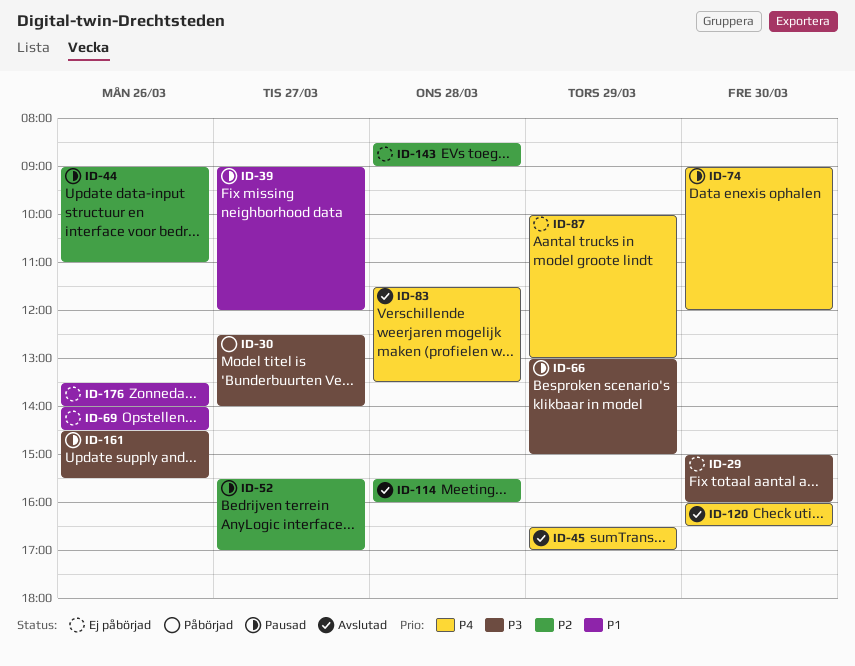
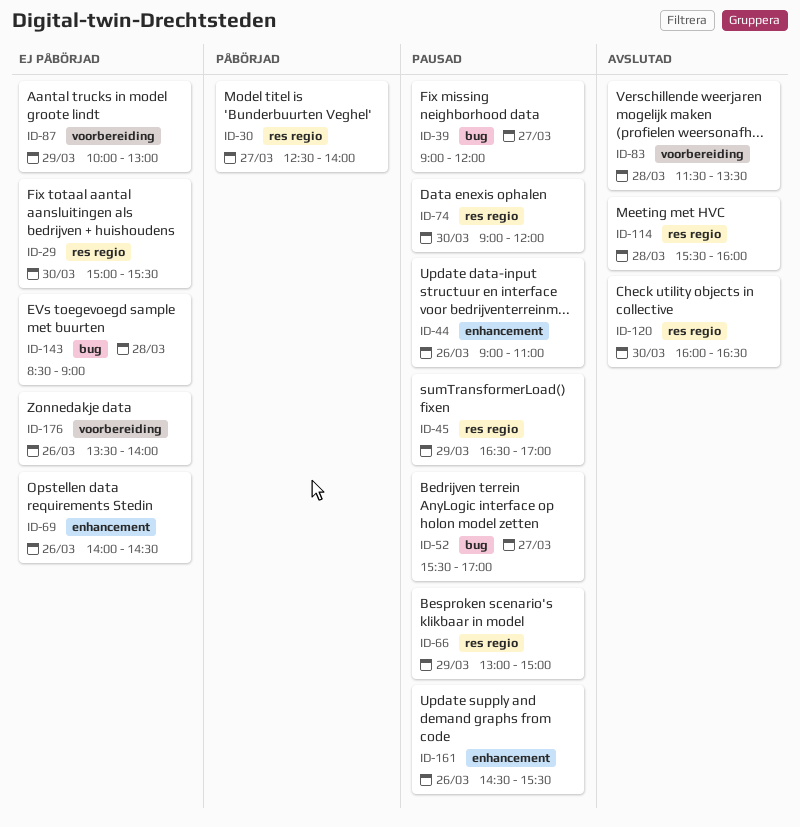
ID-29, ends: 16:00 -> 15:30
ID-45, status: Avslutad -> Pausad

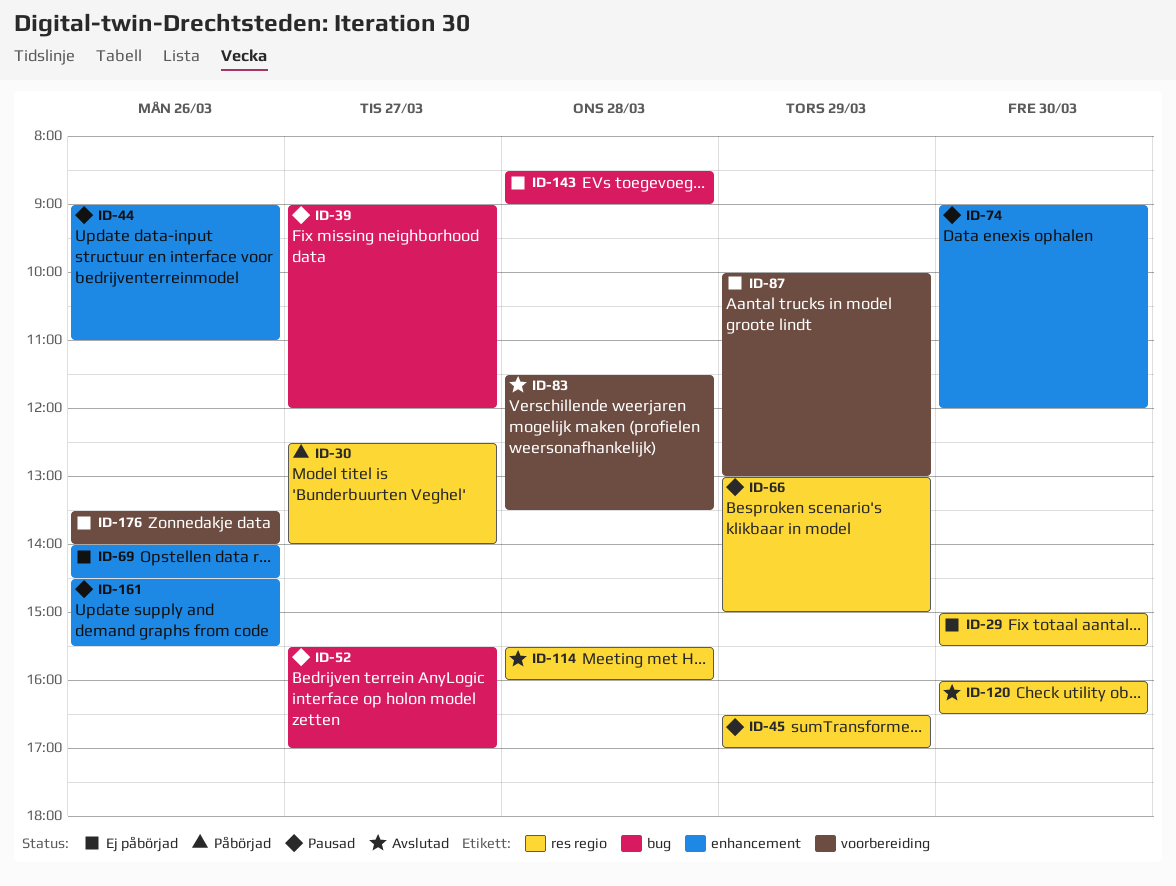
ID-74, label: res regio -> enhancement

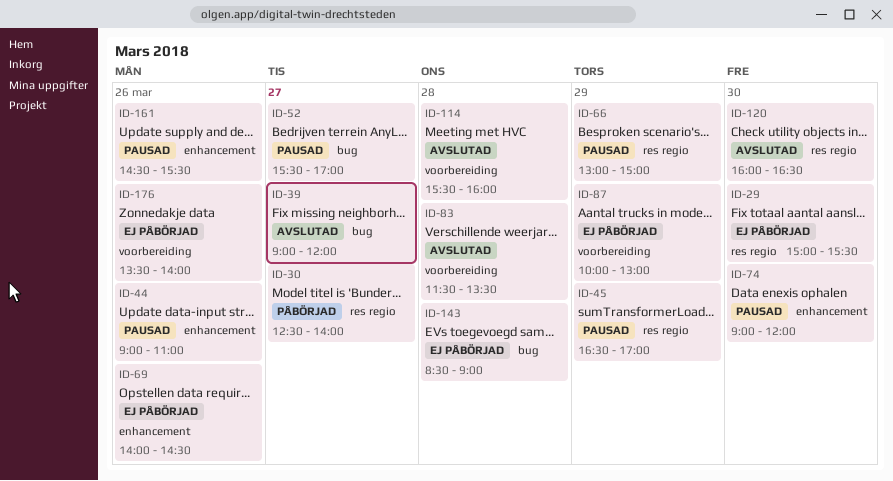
ID-39, status: Pausad -> Avslutad
ID-114, label: res regio -> voorbereiding

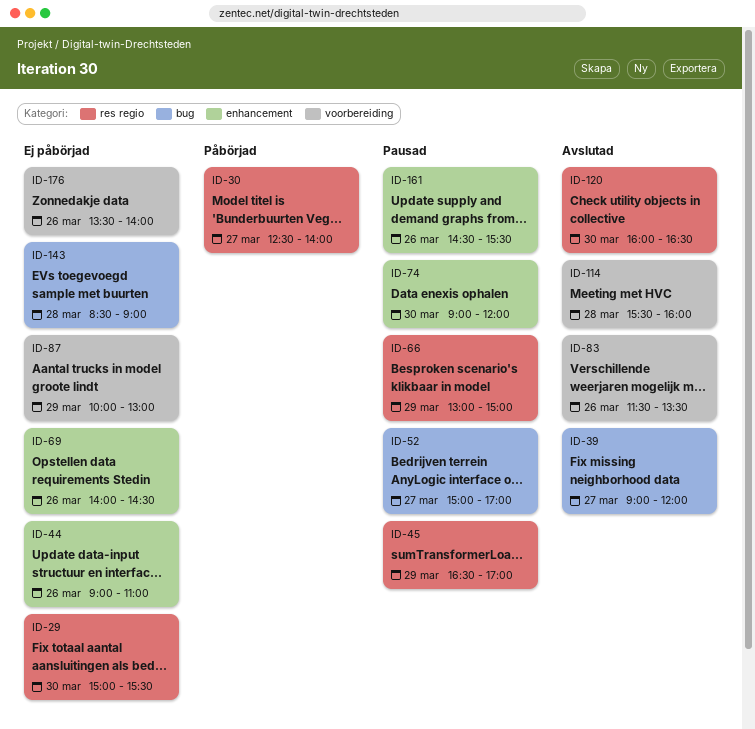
ID-44, status: Pausad -> Ej påbörjad
ID-52, begins: 15:30 -> 15:00
ID-83, day: Mar 28 -> Mar 26

